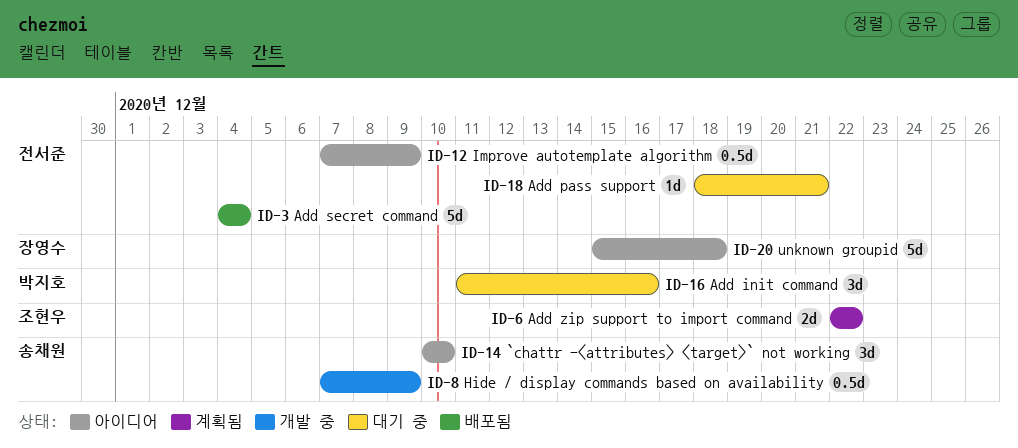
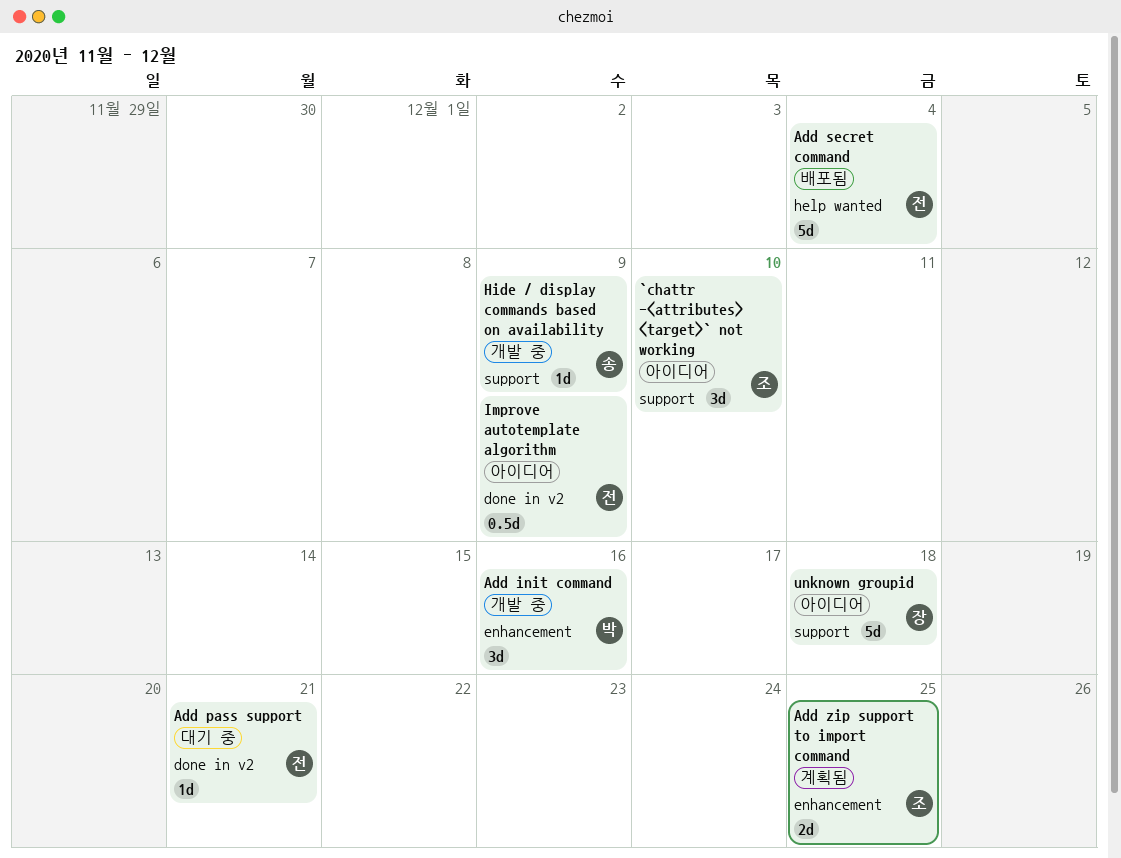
`chattr -<attributes> <target>` not working, owner: 송채원 -> 조현우
Add init command, status: 대기 중 -> 개발 중
Add zip support to import command, due: Dec 22 -> Dec 25
Hide / display commands based on availability, estimate: 0.5d -> 1d

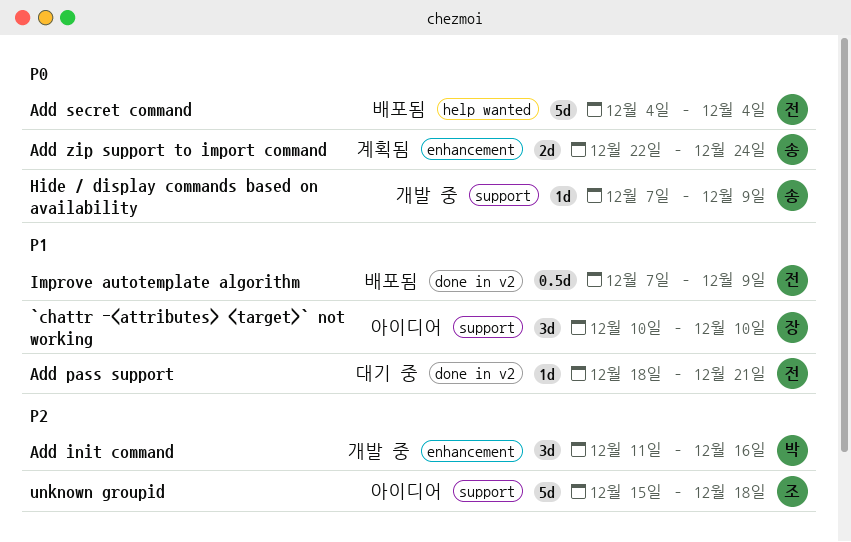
`chattr -<attributes> <target>` not working, owner: 조 -> 장
Add zip support to import command, owner: 조 -> 송
Add zip support to import command, due: Dec 25 -> Dec 24
Improve autotemplate algorithm, status: 아이디어 -> 배포됨
unknown groupid, owner: 장 -> 조

